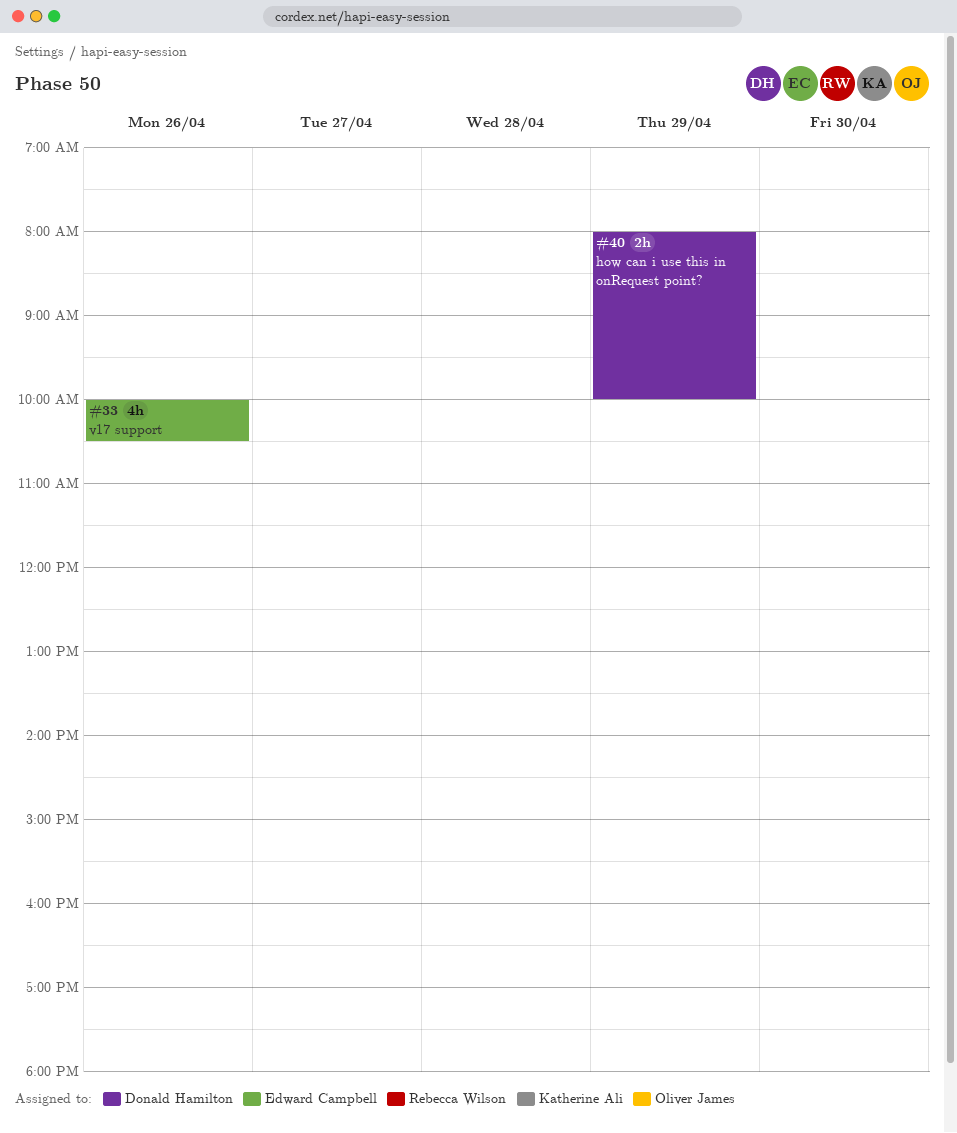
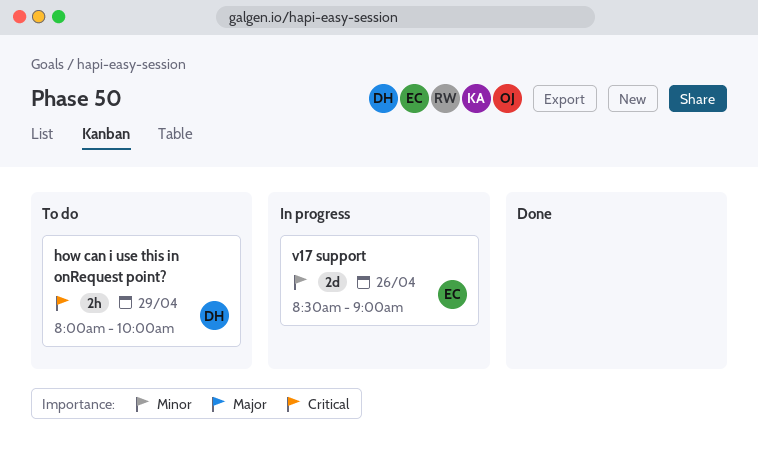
v17 support, estimate: 4h -> 2d
v17 support, begins: 10:00 -> 08:30
v17 support, ends: 10:30 -> 09:00

